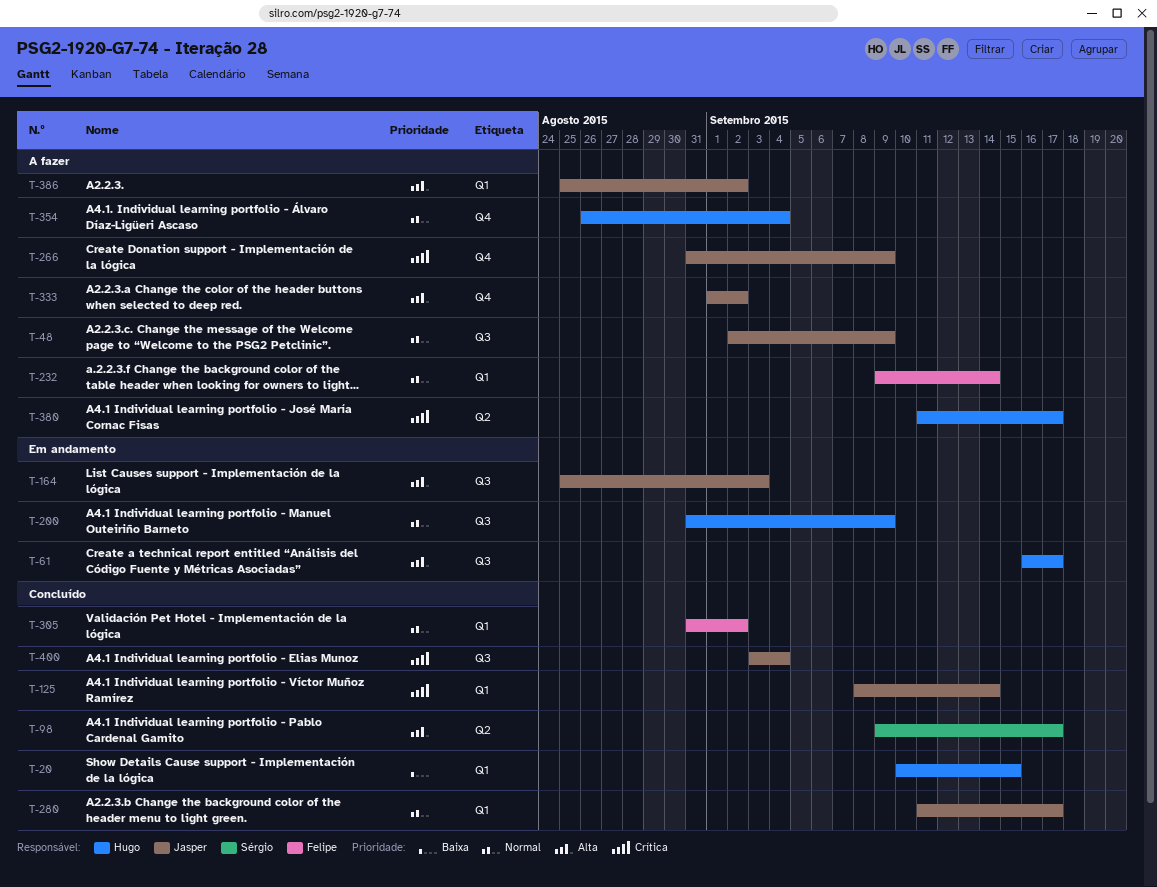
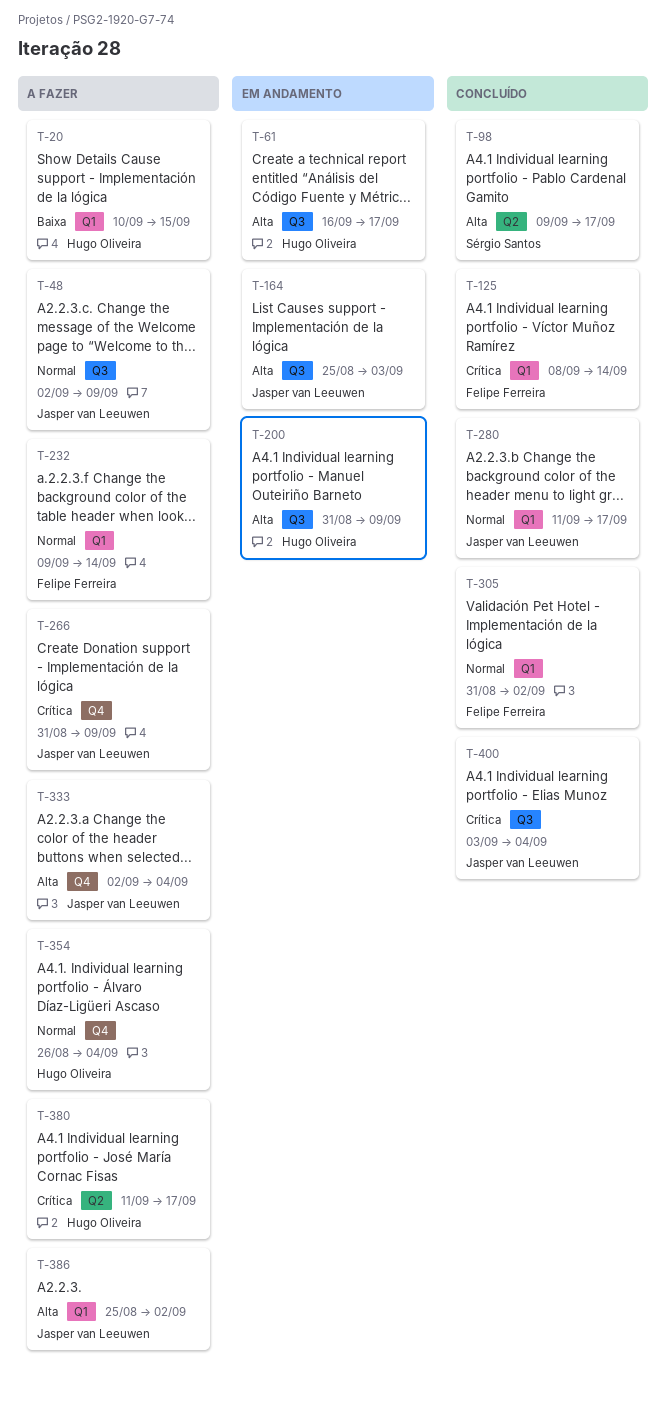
T-20, status: Concluído -> A fazer
T-125, owner: Jasper van Leeuwen -> Felipe Ferreira
T-200, priority: Normal -> Alta
T-333, start: Sep 1 -> Sep 2
T-333, due: Sep 2 -> Sep 4

